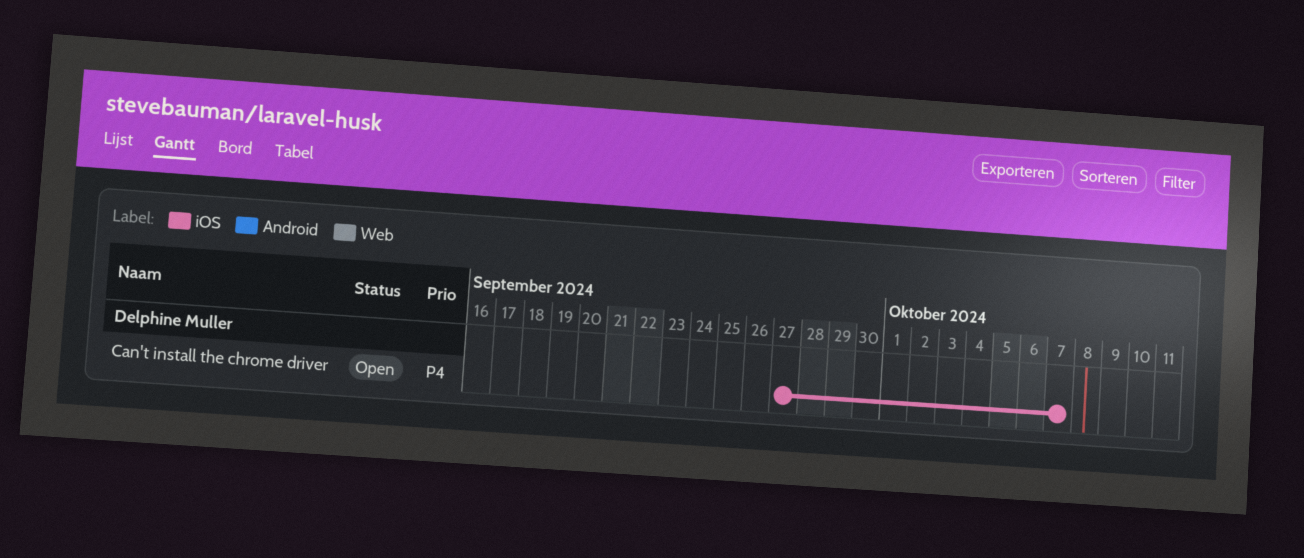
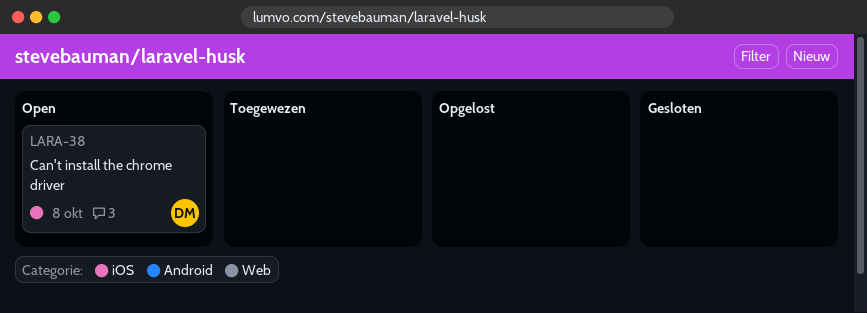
Can't install the chrome driver, due: Oct 7 -> Oct 8

